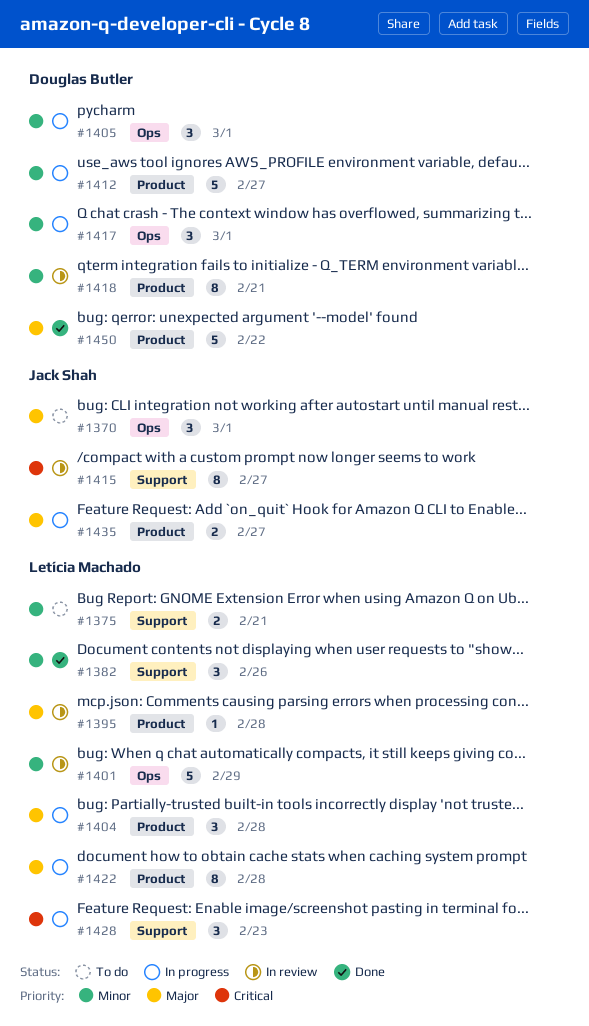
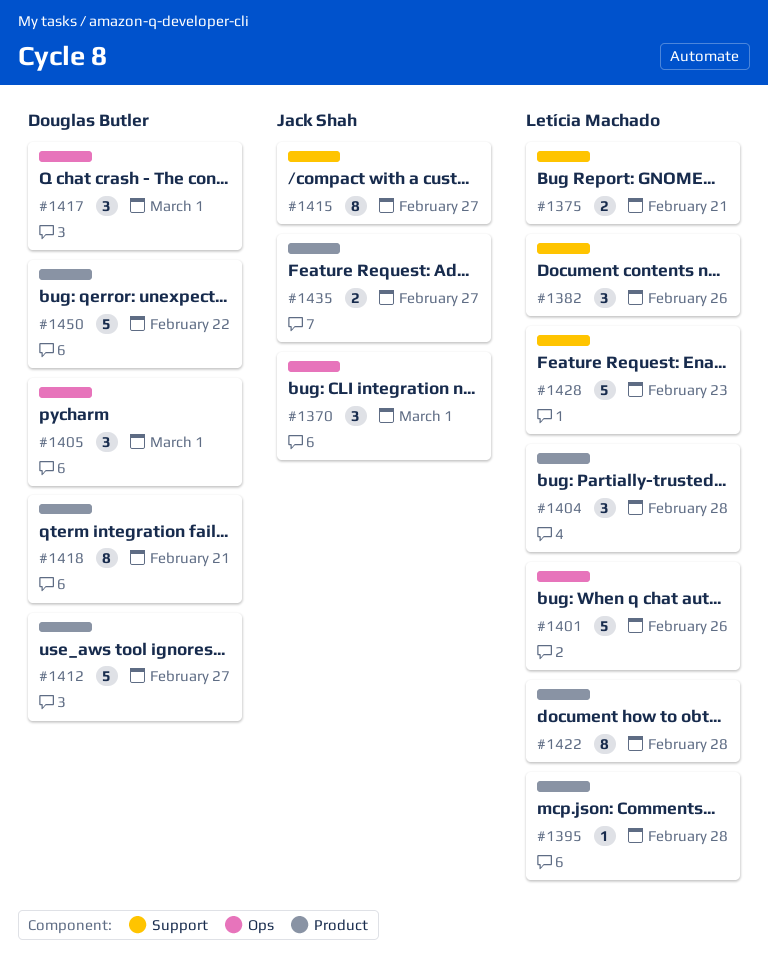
#1401, due: Feb 29 -> Feb 26
#1428, estimate: 3 -> 5

